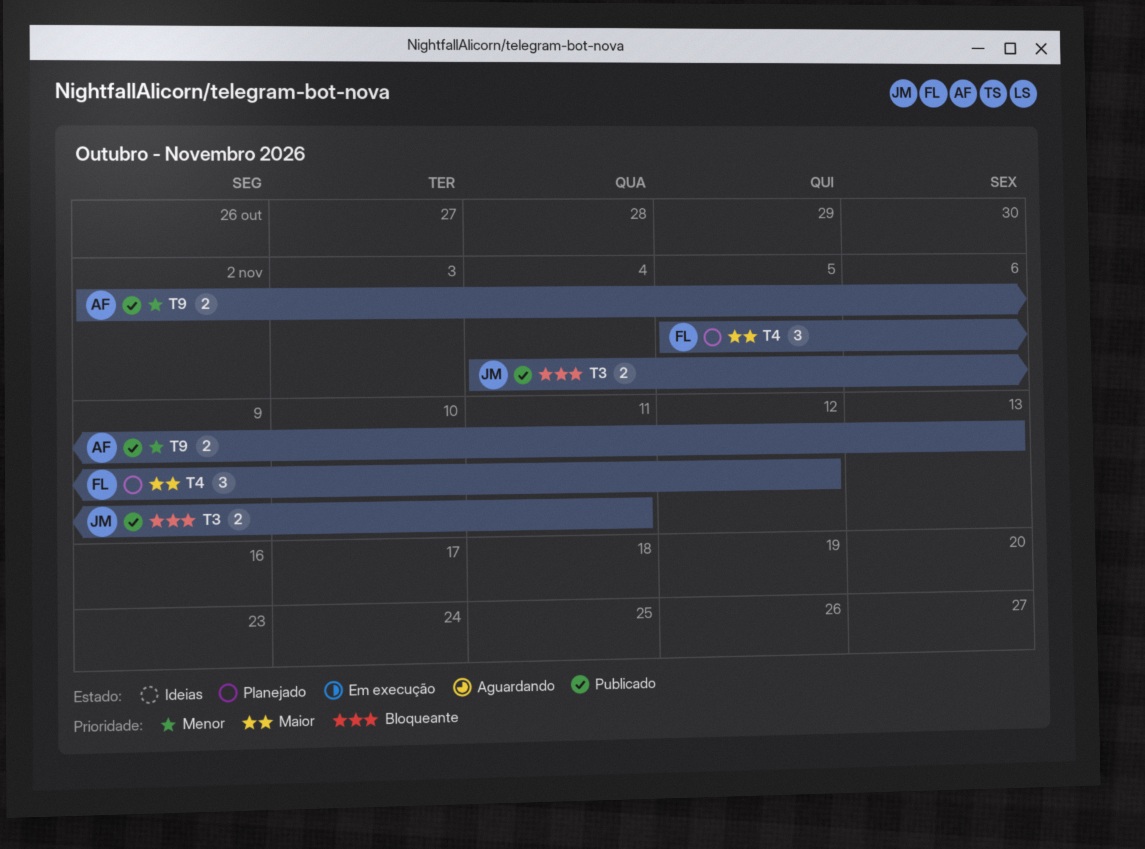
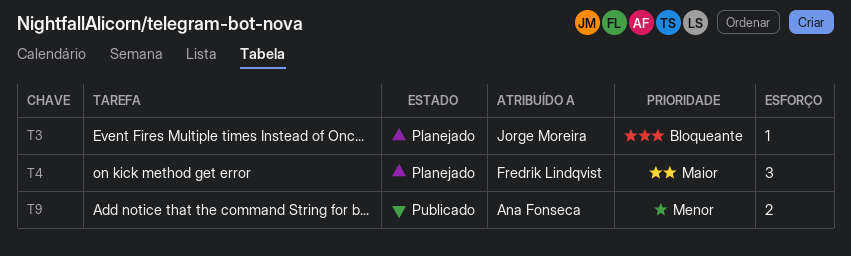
T3, status: Publicado -> Planejado
T3, estimate: 2 -> 1

